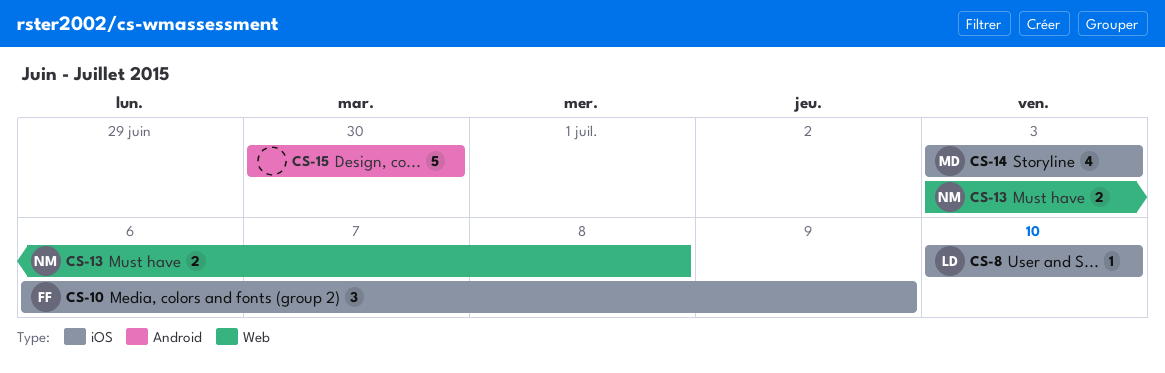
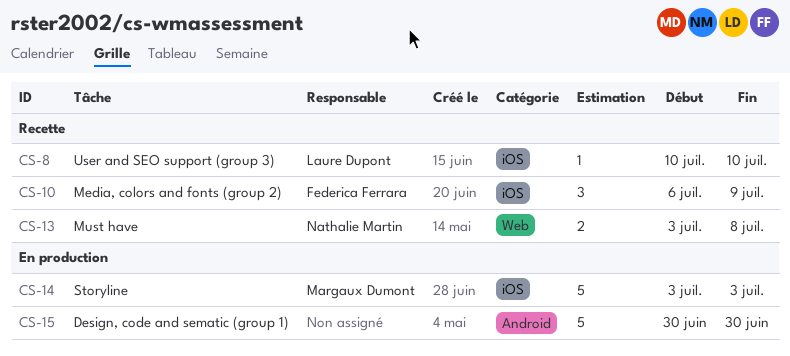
CS-14, estimate: 4 -> 5

